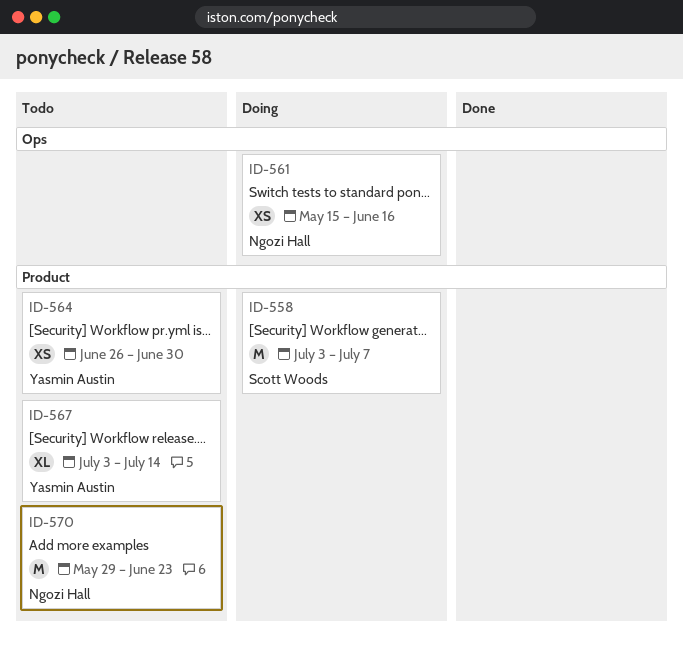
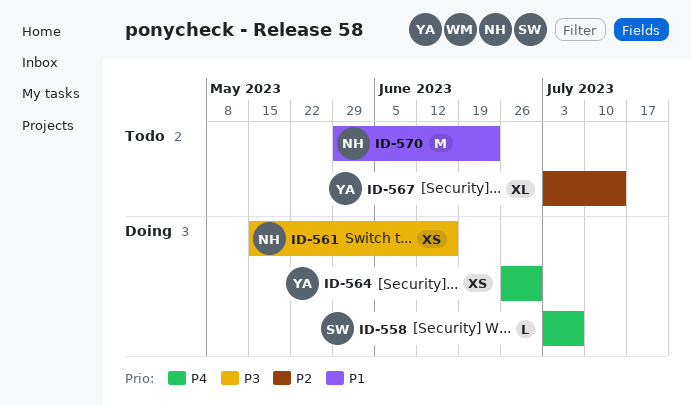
ID-558, estimate: M -> L
ID-564, status: Todo -> Doing

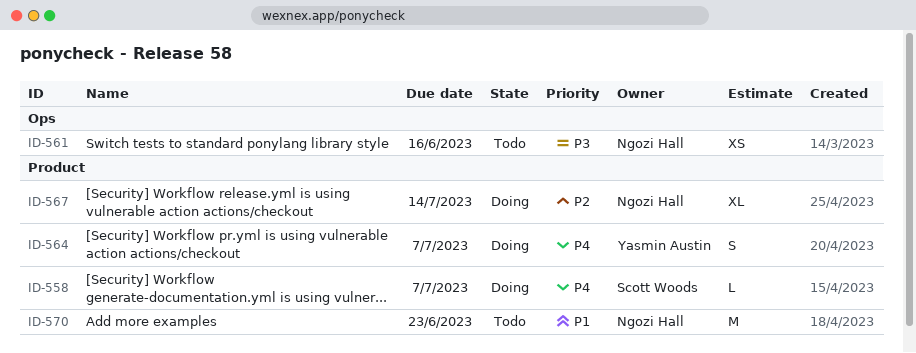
ID-561, status: Doing -> Todo
ID-564, estimate: XS -> S
ID-564, due: Jun 30 -> Jul 7
ID-567, status: Todo -> Doing
ID-567, owner: Yasmin Austin -> Ngozi Hall

